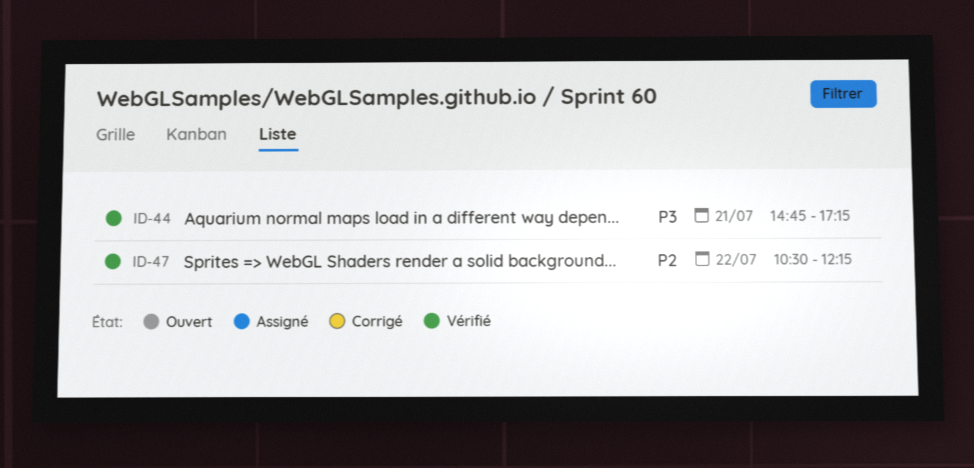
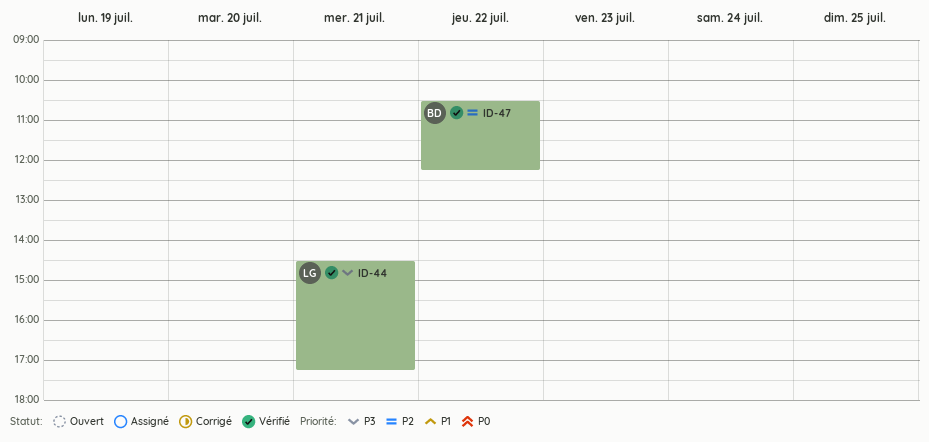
ID-44, begins: 14:45 -> 14:30

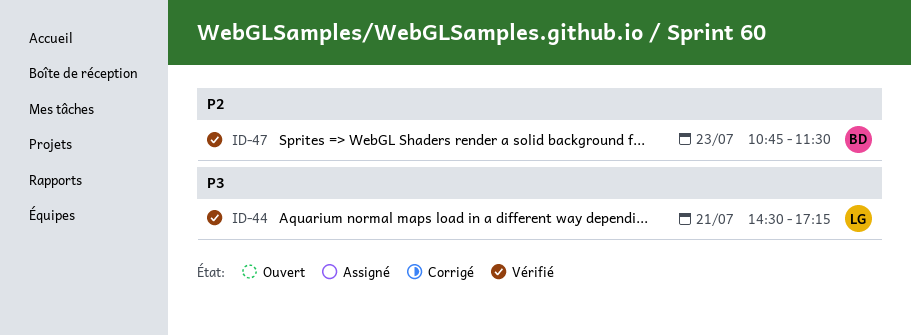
ID-47, day: Jul 22 -> Jul 23
ID-47, begins: 10:30 -> 10:45
ID-47, ends: 12:15 -> 11:30

